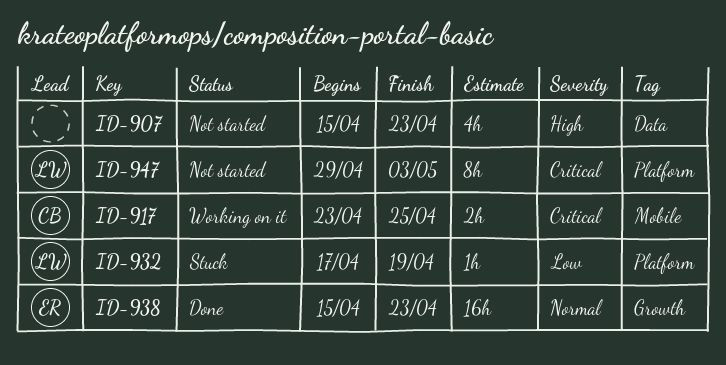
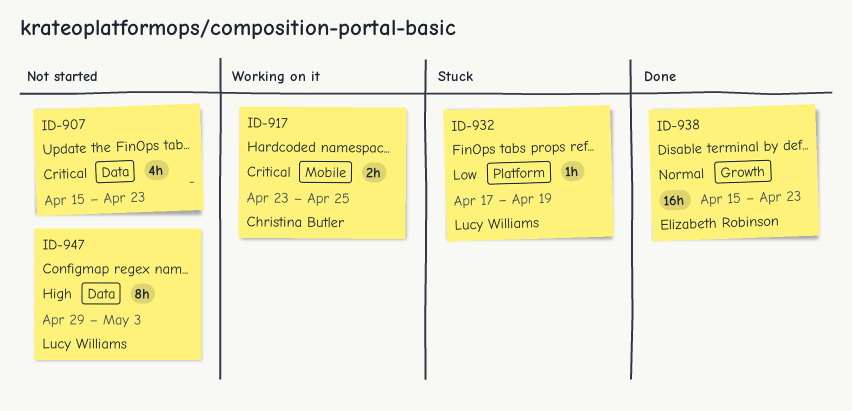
ID-907, priority: High -> Critical
ID-947, priority: Critical -> High
ID-947, label: Platform -> Data

